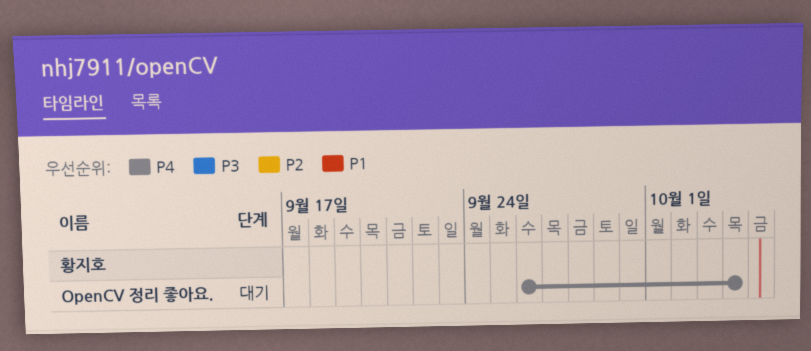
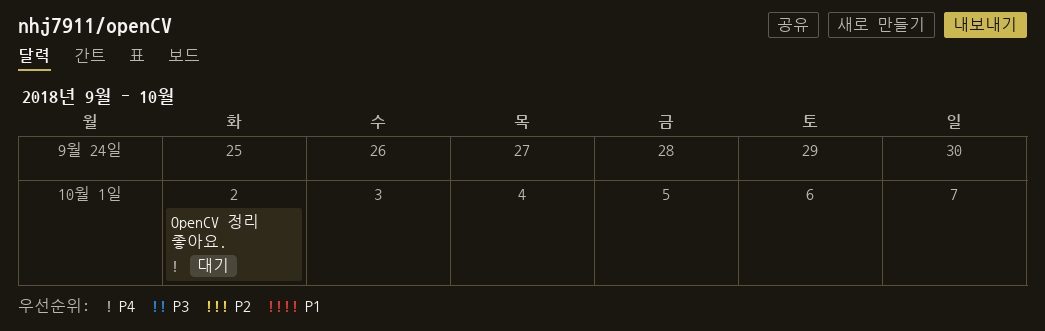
OpenCV 정리 좋아요., due: Oct 4 -> Oct 2

